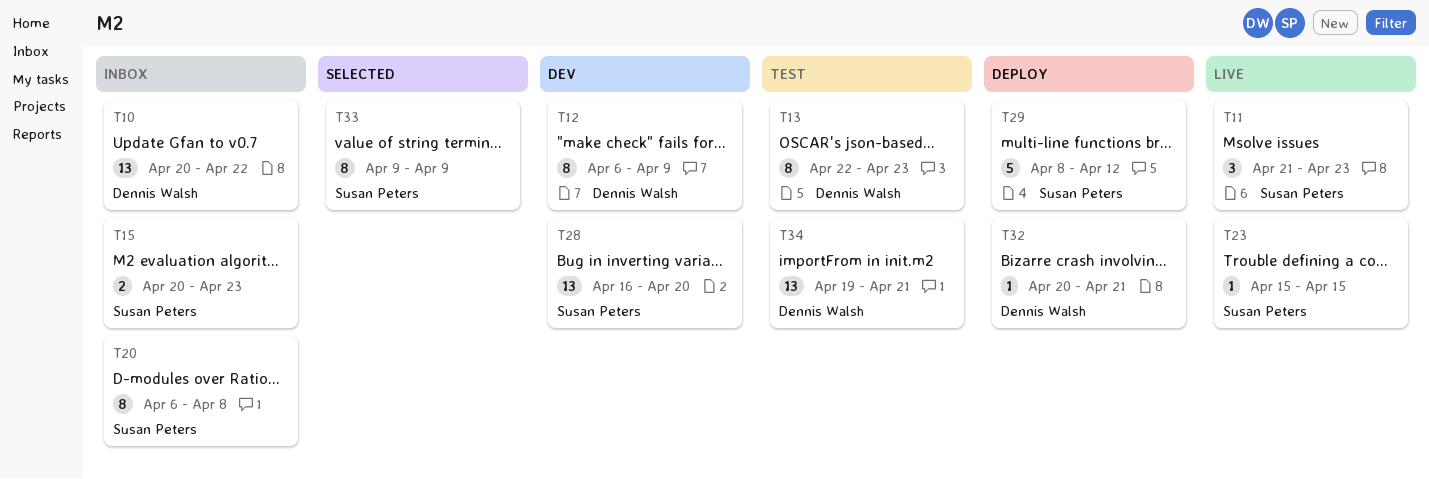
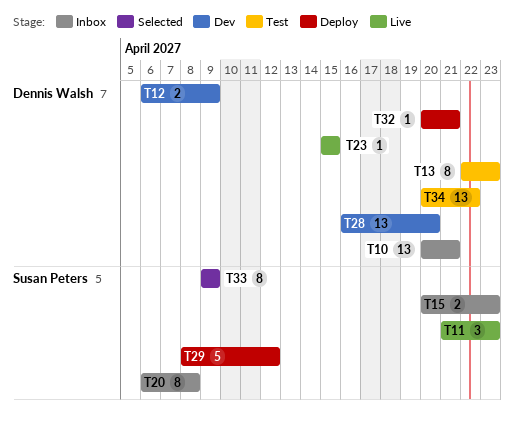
T10, due: Apr 22 -> Apr 21
T12, estimate: 8 -> 2
T23, owner: Susan Peters -> Dennis Walsh
T28, owner: Susan Peters -> Dennis Walsh
T34, start: Apr 19 -> Apr 20
T34, due: Apr 21 -> Apr 22

